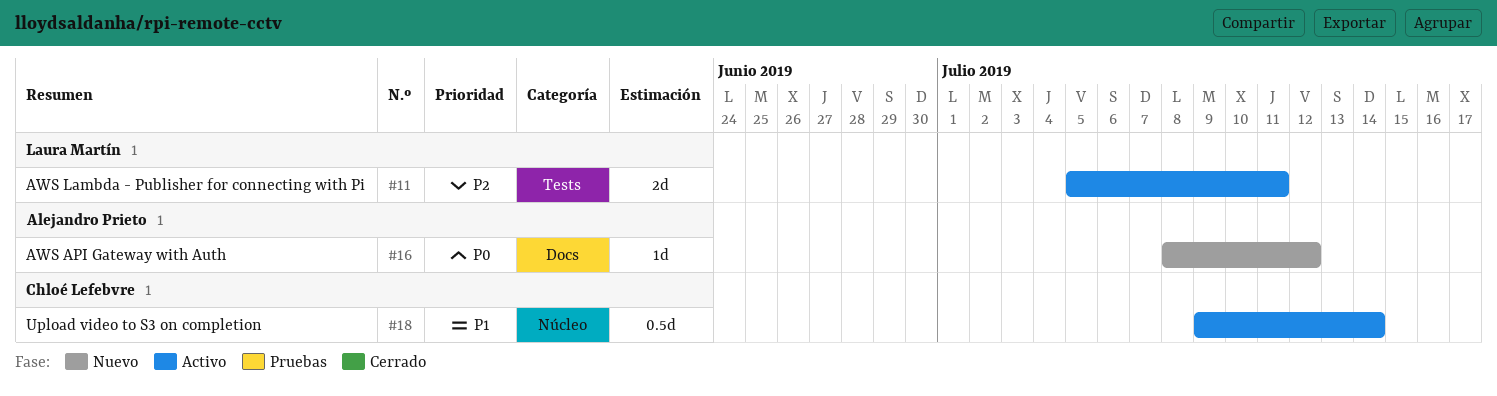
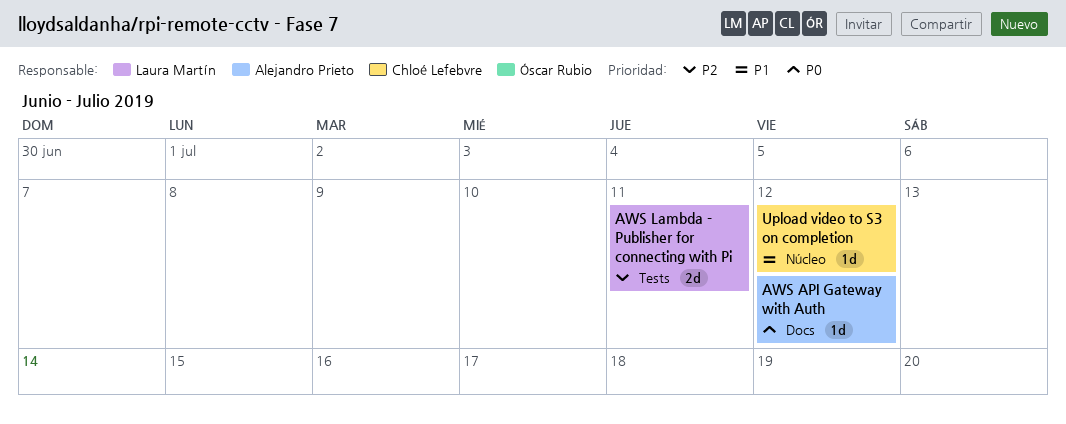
Upload video to S3 on completion, estimate: 0.5d -> 1d
Upload video to S3 on completion, due: Jul 14 -> Jul 12

